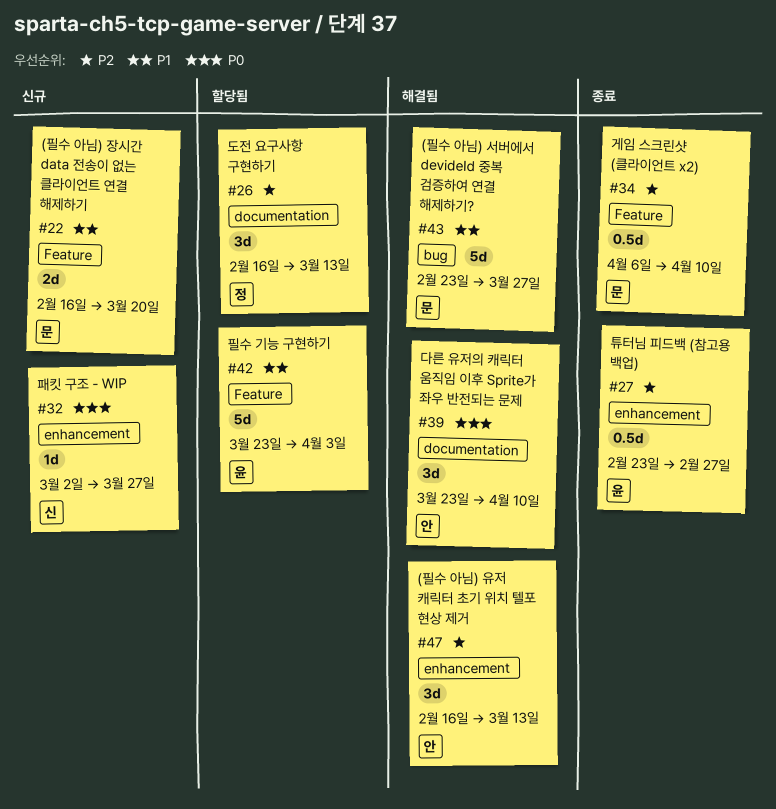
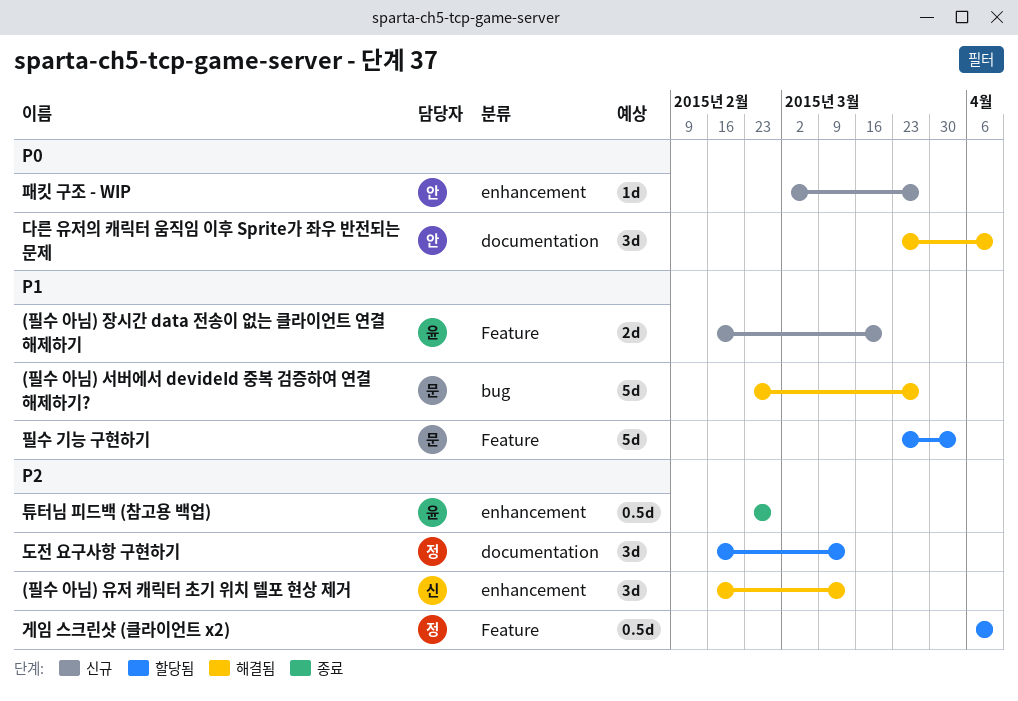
(필수 아님) 유저 캐릭터 초기 위치 텔포 현상 제거, owner: 안 -> 신
(필수 아님) 장시간 data 전송이 없는 클라이언트 연결 해제하기, owner: 문 -> 윤
게임 스크린샷 (클라이언트 x2), status: 종료 -> 할당됨
게임 스크린샷 (클라이언트 x2), owner: 문 -> 정
패킷 구조 - WIP, owner: 신 -> 안
필수 기능 구현하기, owner: 윤 -> 문

